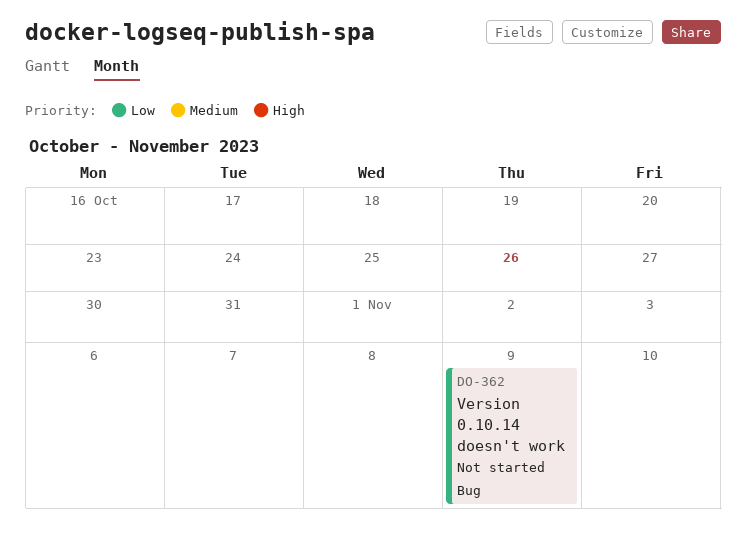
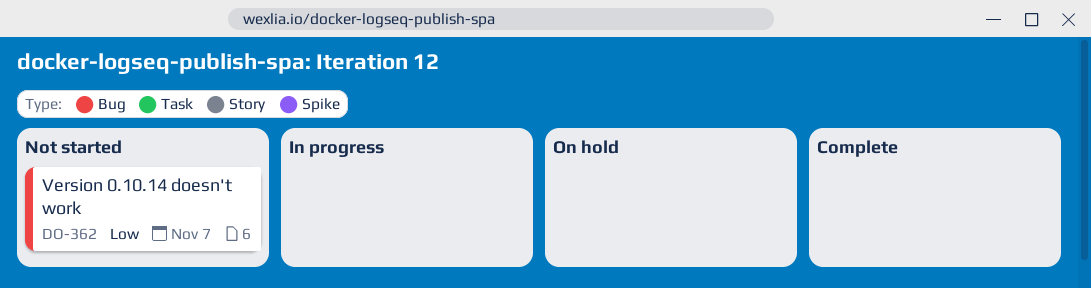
DO-362, due: Nov 9 -> Nov 7

